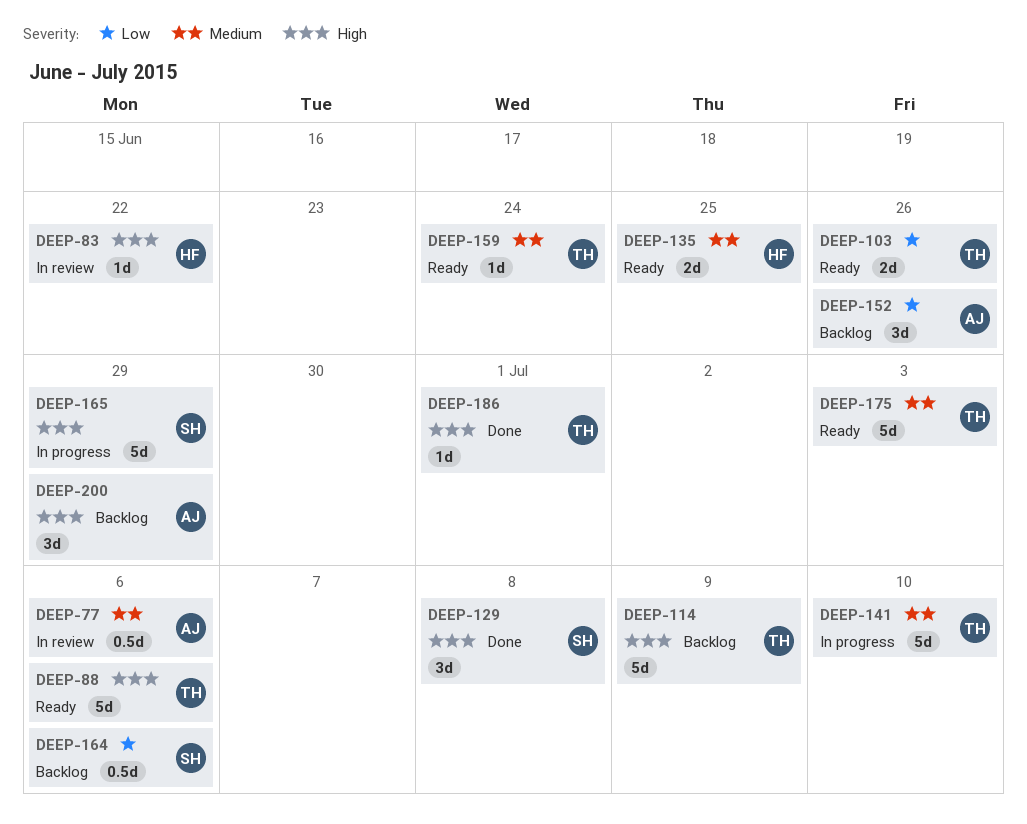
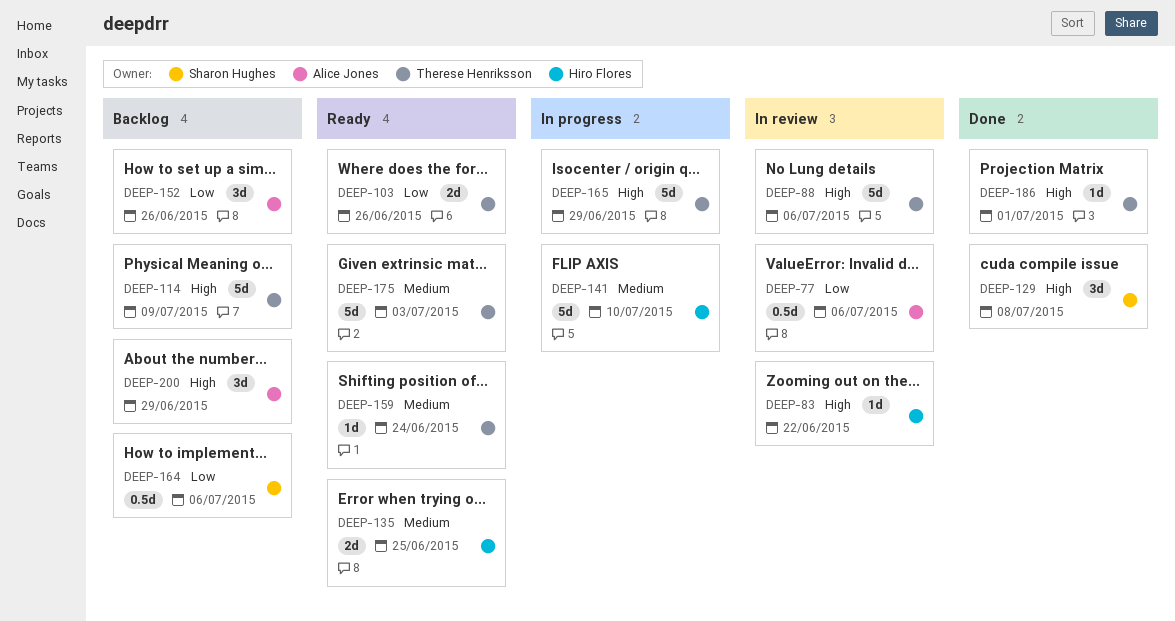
DEEP-77, priority: Medium -> Low
DEEP-88, status: Ready -> In review
DEEP-141, owner: Therese Henriksson -> Hiro Flores
DEEP-165, owner: Sharon Hughes -> Therese Henriksson

